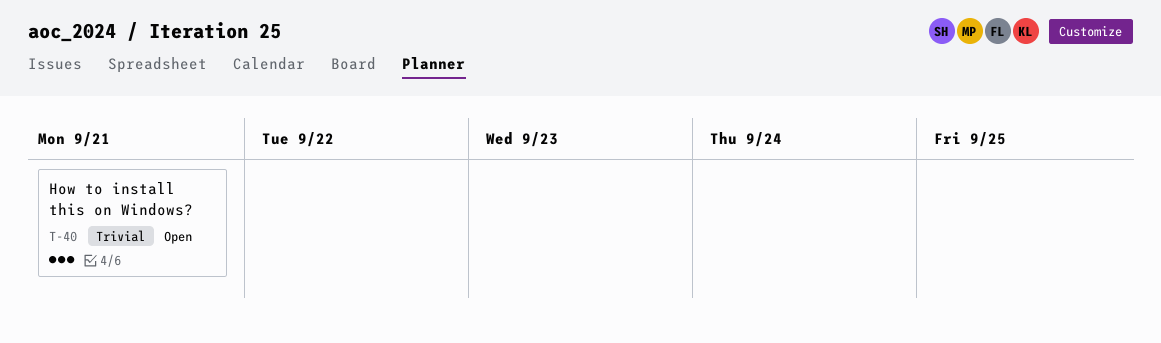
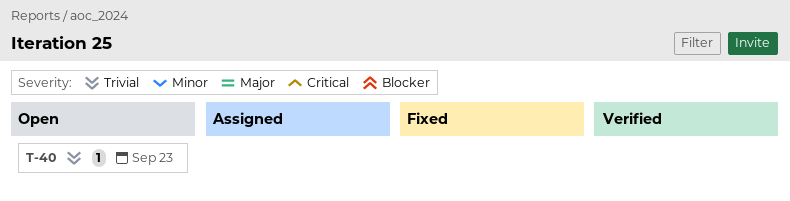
T-40, estimate: 3 -> 1
T-40, due: Sep 21 -> Sep 23

